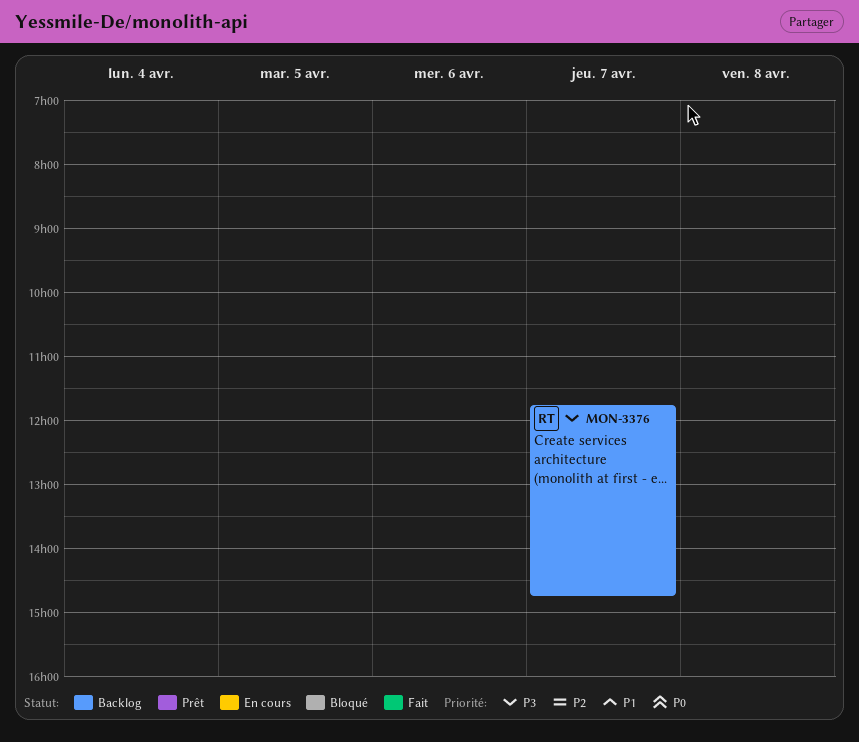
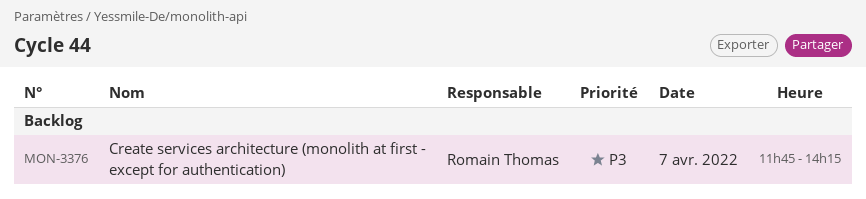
MON-3376, ends: 14:45 -> 14:15

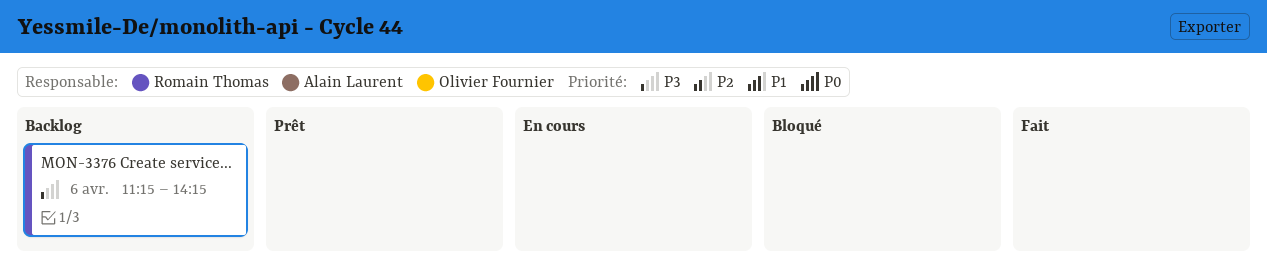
MON-3376, day: Apr 7 -> Apr 6
MON-3376, begins: 11:45 -> 11:15

